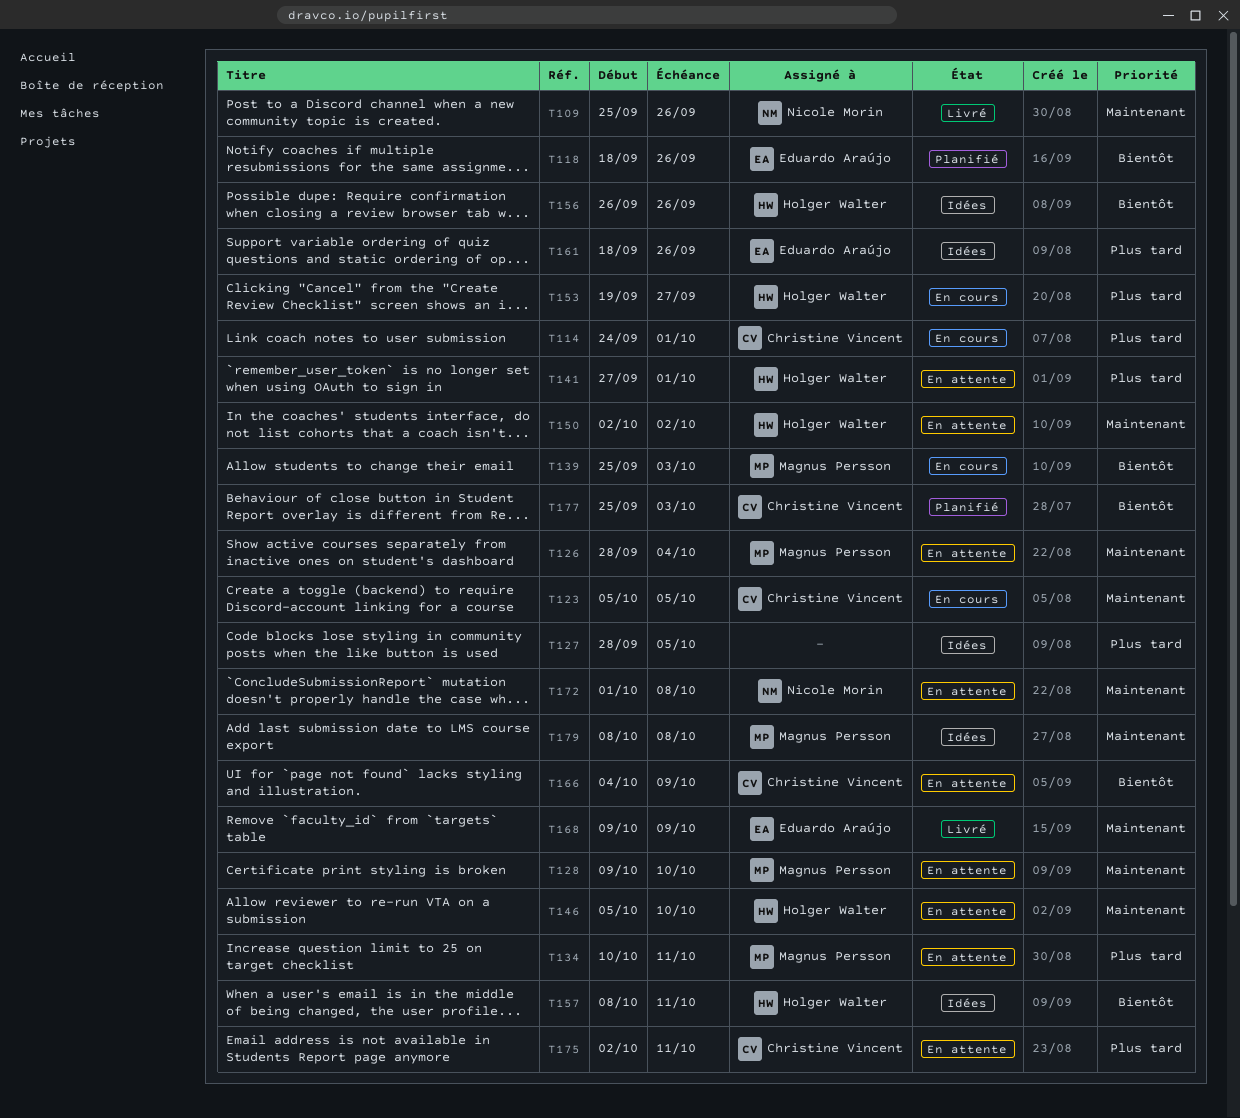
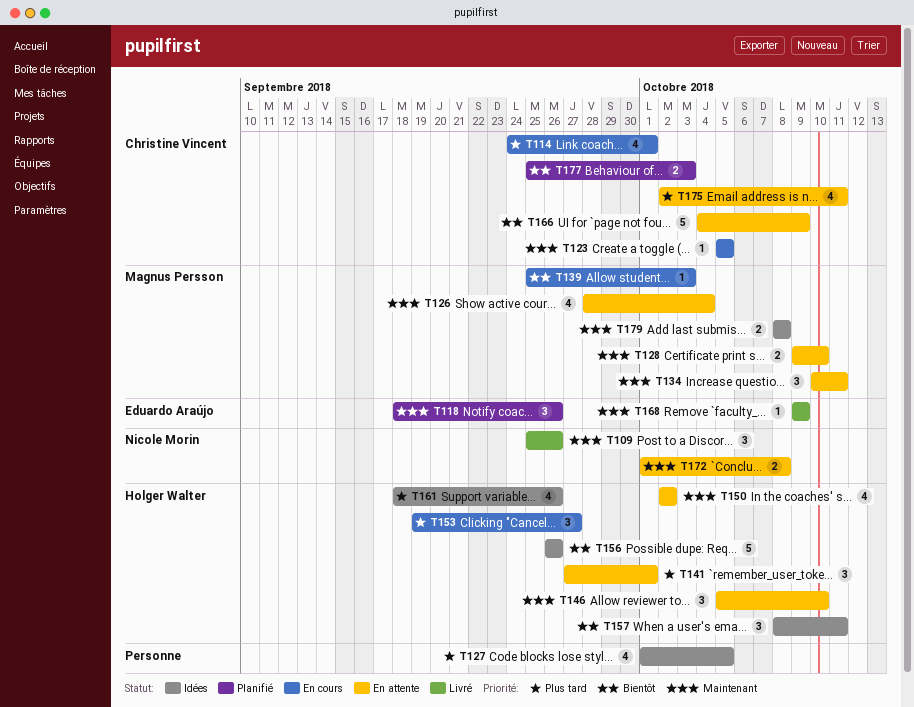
T118, priority: Bientôt -> Maintenant
T127, start: Sep 28 -> Oct 1
T134, priority: Plus tard -> Maintenant
T161, owner: Eduardo Araújo -> Holger Walter

